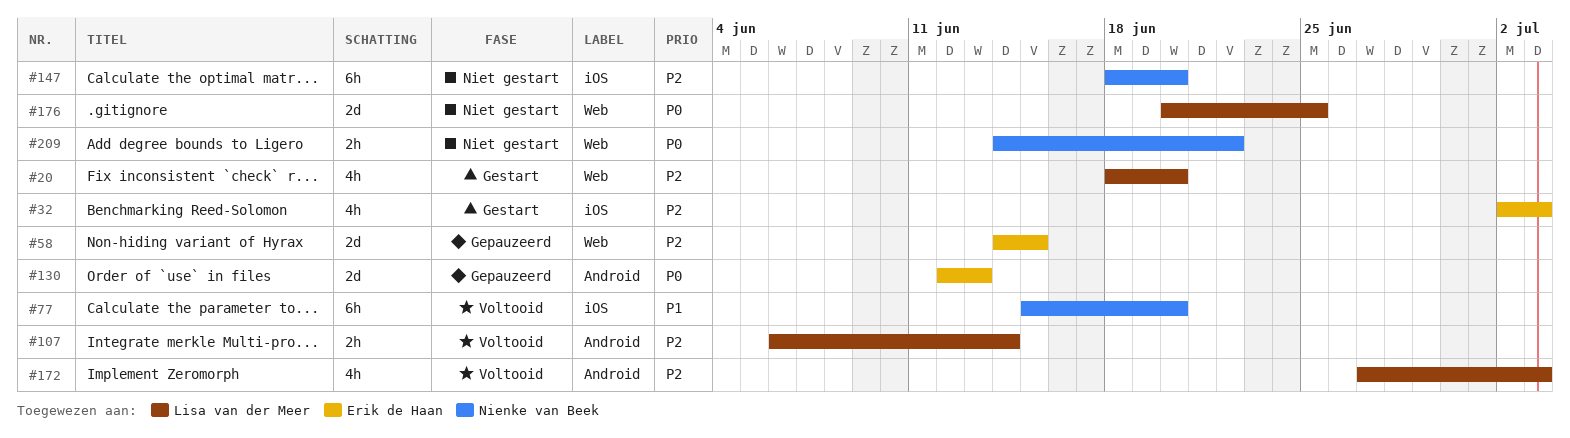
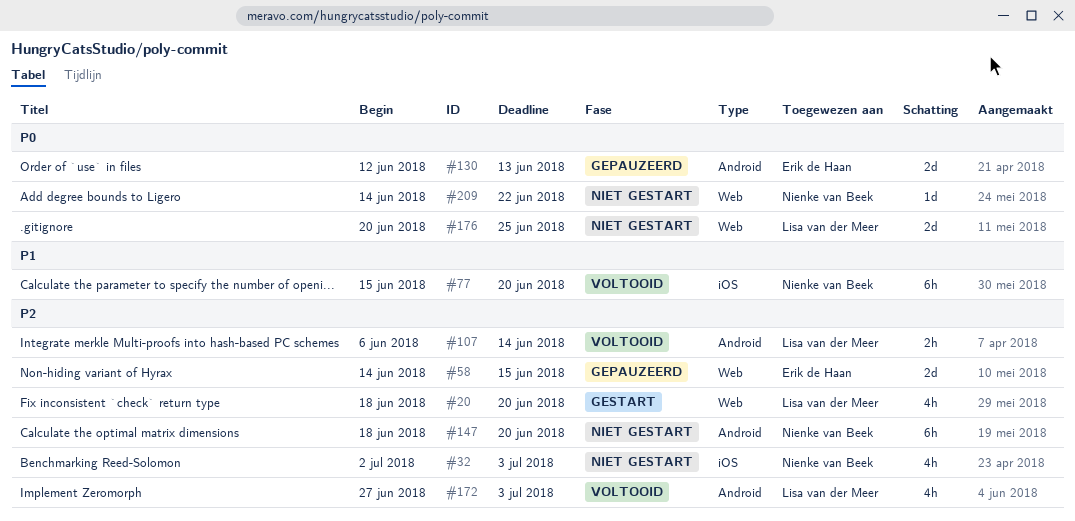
#32, status: Gestart -> Niet gestart
#32, owner: Erik de Haan -> Nienke van Beek
#147, label: iOS -> Android
#209, estimate: 2h -> 1d

